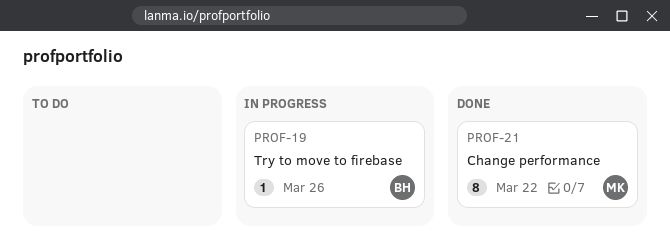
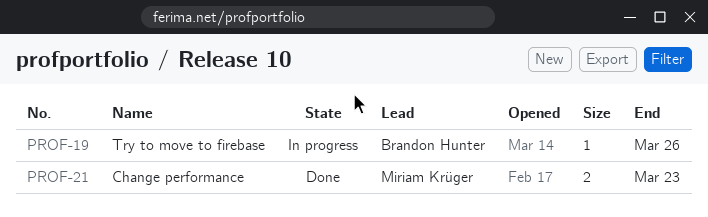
PROF-21, estimate: 8 -> 2
PROF-21, due: Mar 22 -> Mar 23

